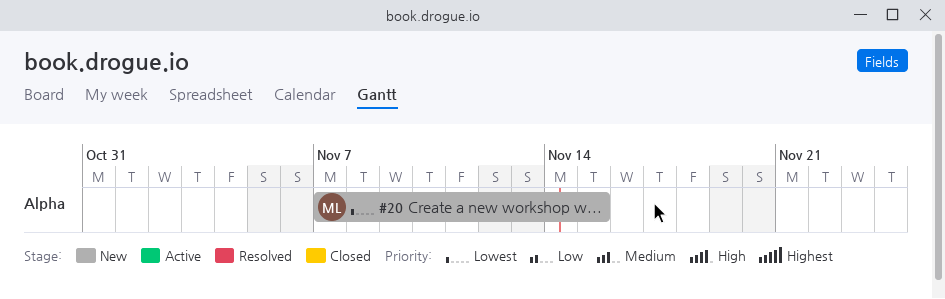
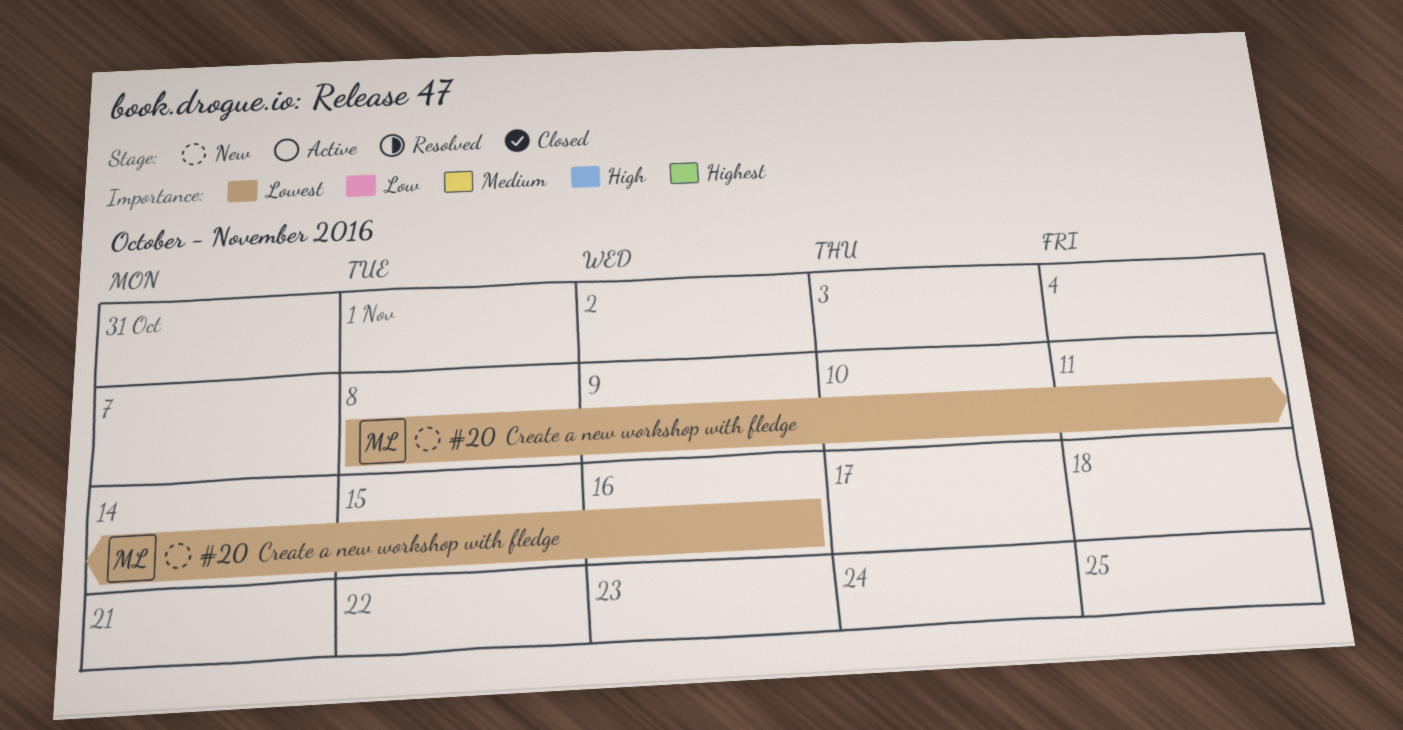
#20, start: Nov 7 -> Nov 8
#20, due: Nov 15 -> Nov 16

